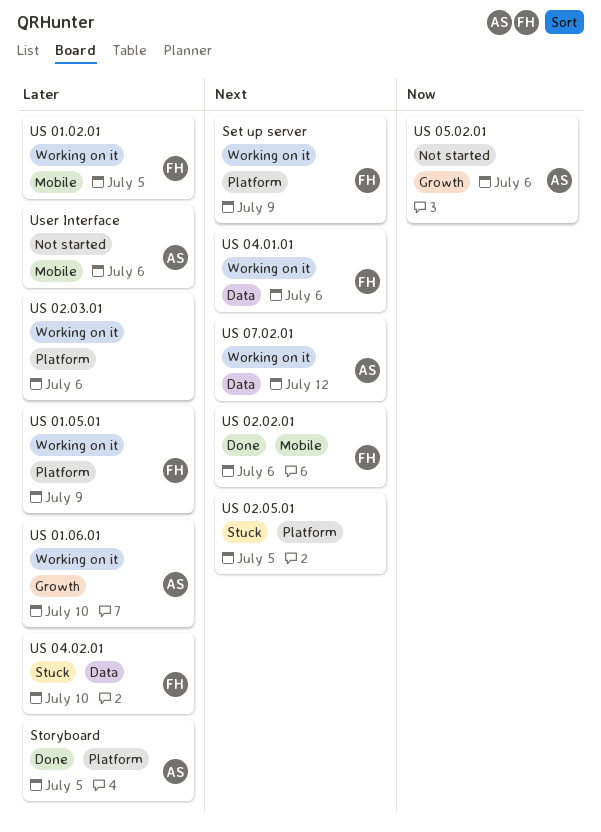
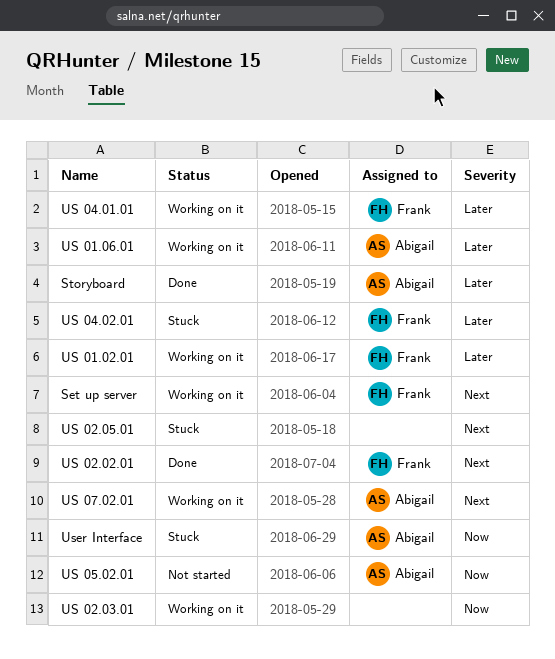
US 01.05.01: present -> none
US 02.03.01, priority: Later -> Now
US 04.01.01, priority: Next -> Later
User Interface, status: Not started -> Stuck
User Interface, priority: Later -> Now

